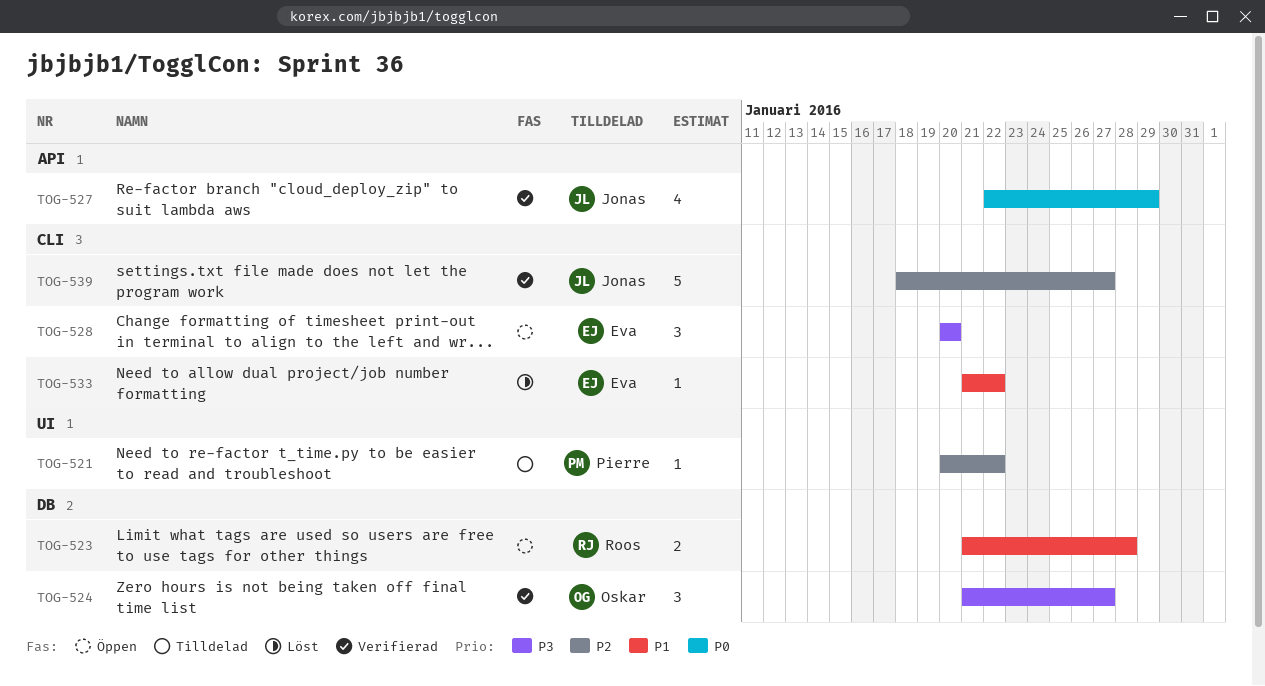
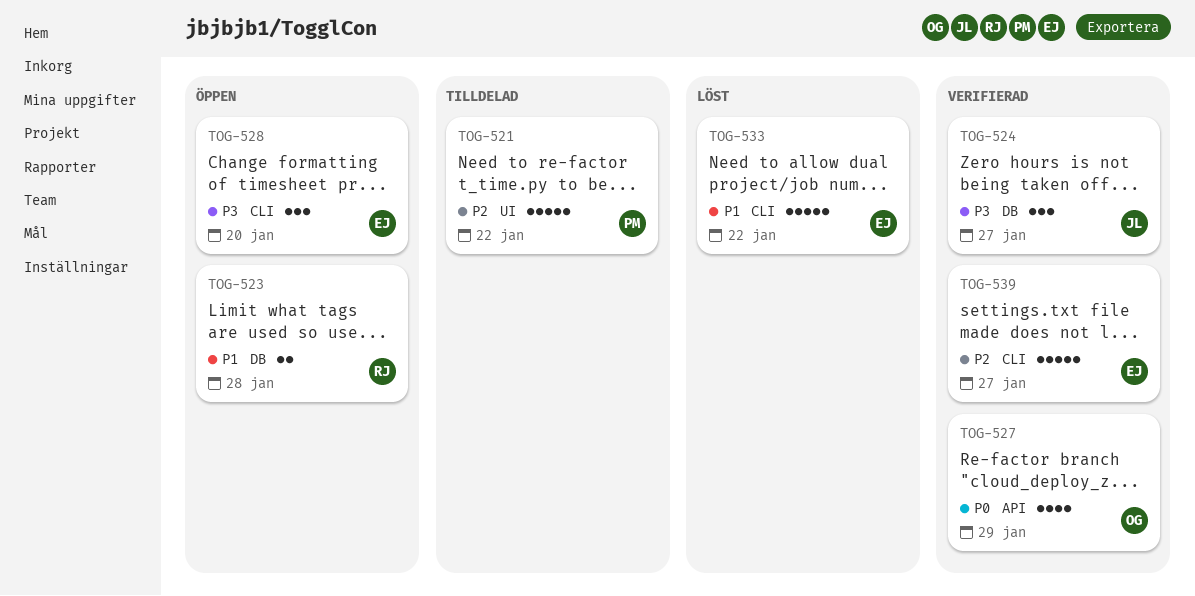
TOG-521, estimate: 1 -> 5
TOG-524, owner: Oskar -> Jonas
TOG-527, owner: Jonas -> Oskar
TOG-533, estimate: 1 -> 5
TOG-539, owner: Jonas -> Eva

